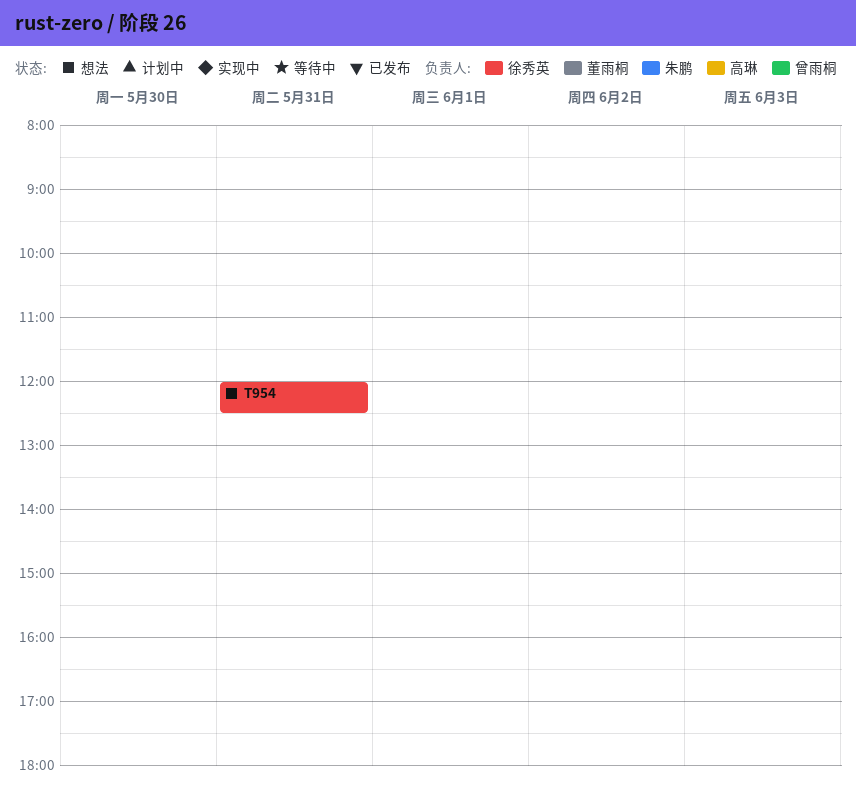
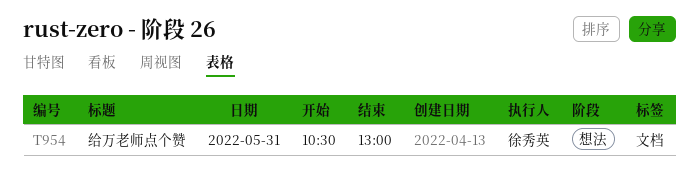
T954, begins: 12:00 -> 10:30
T954, ends: 12:30 -> 13:00

